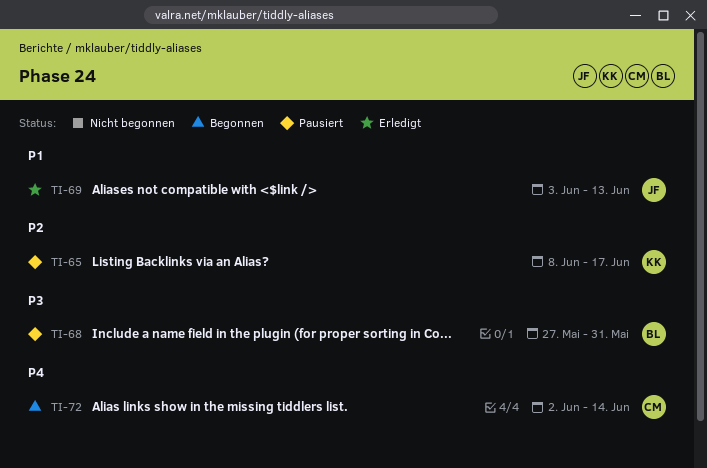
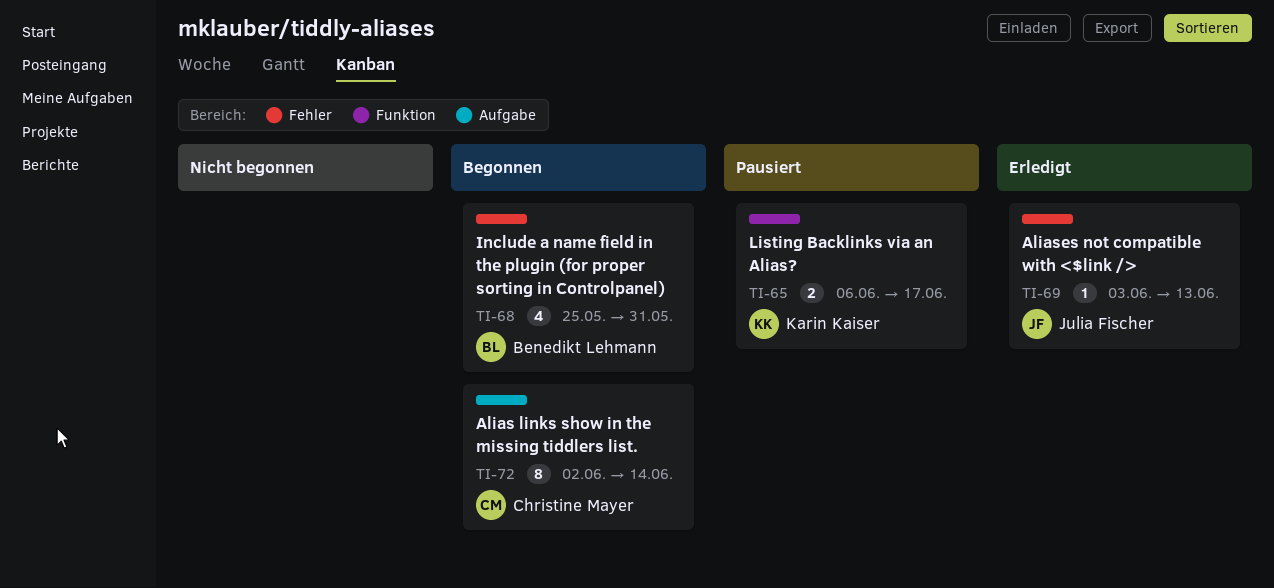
TI-65, start: Jun 8 -> Jun 6
TI-68, status: Pausiert -> Begonnen
TI-68, start: May 27 -> May 25

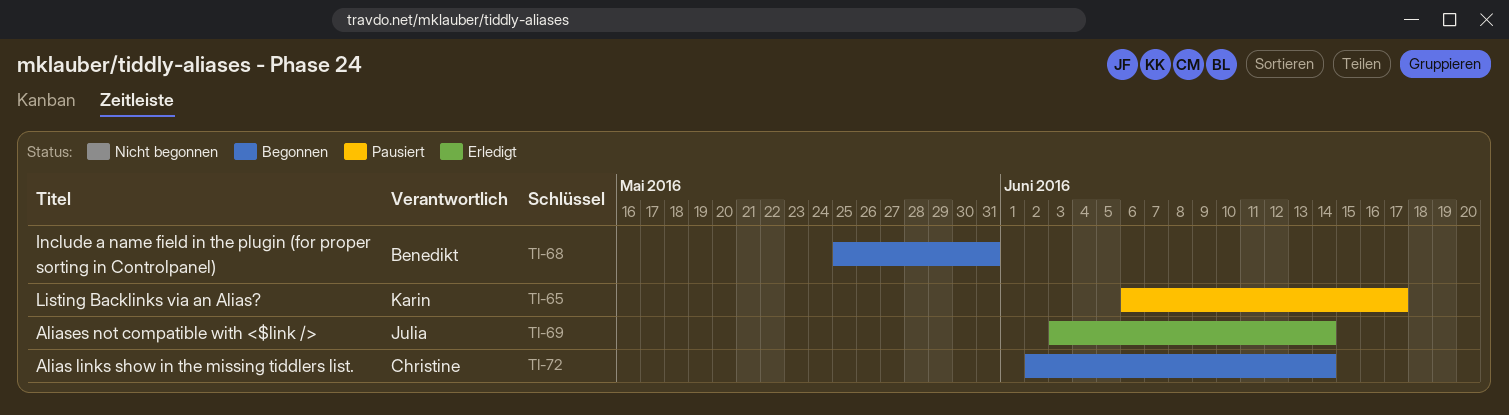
TI-69, due: Jun 13 -> Jun 14

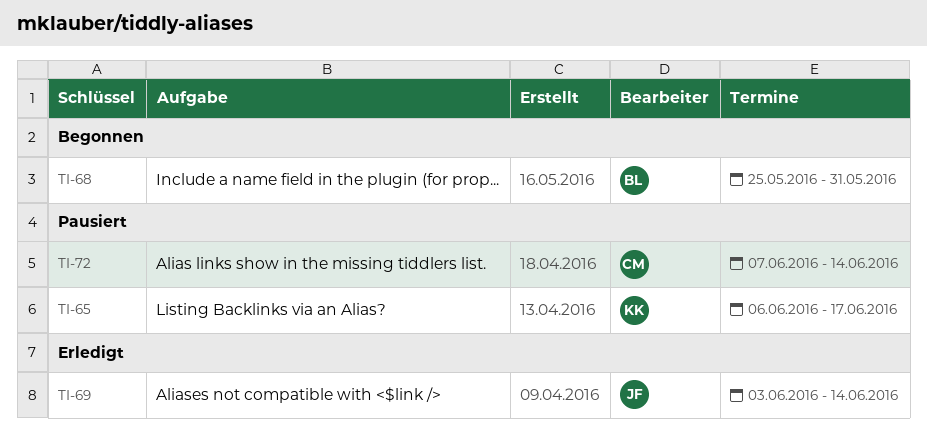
TI-72, status: Begonnen -> Pausiert
TI-72, start: Jun 2 -> Jun 7

